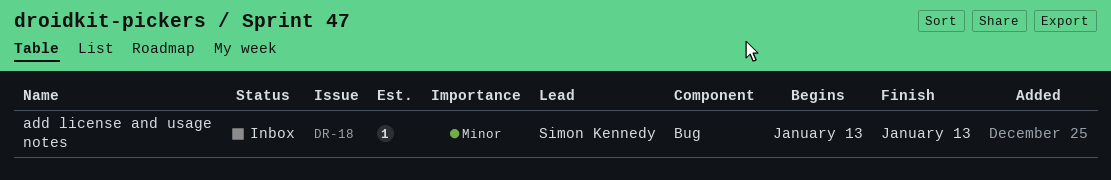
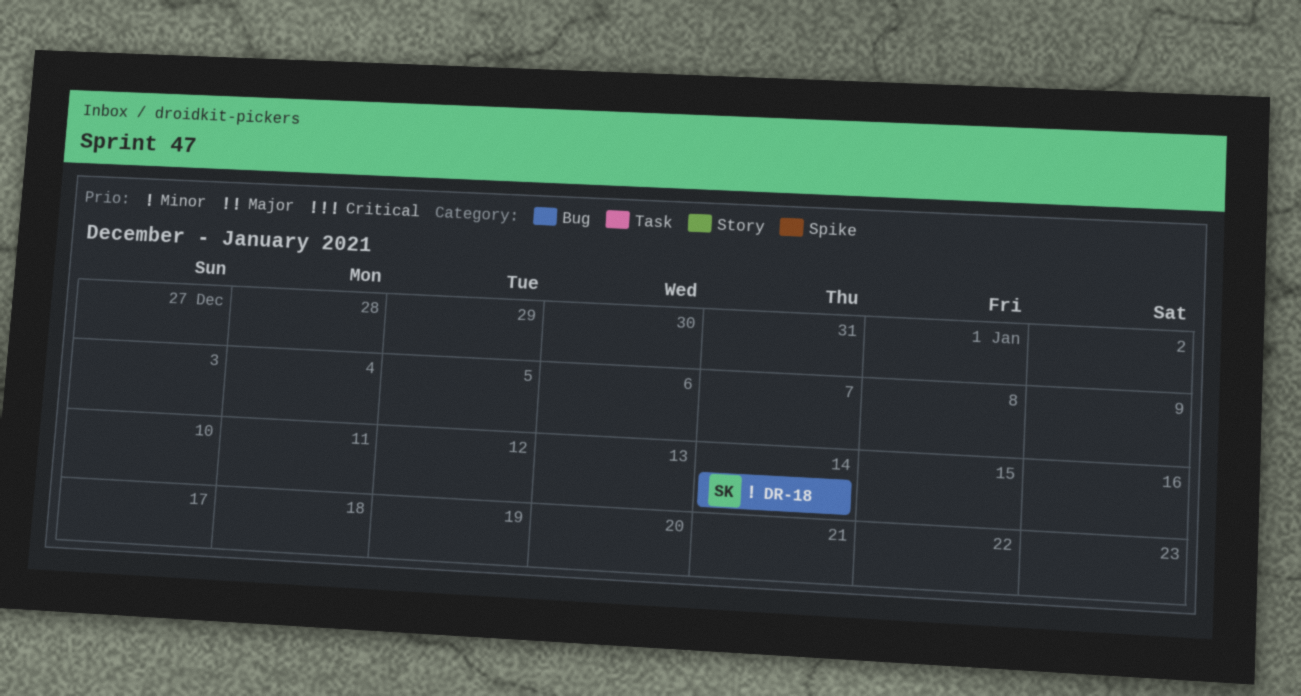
DR-18, start: Jan 13 -> Jan 14
DR-18, due: Jan 13 -> Jan 14

